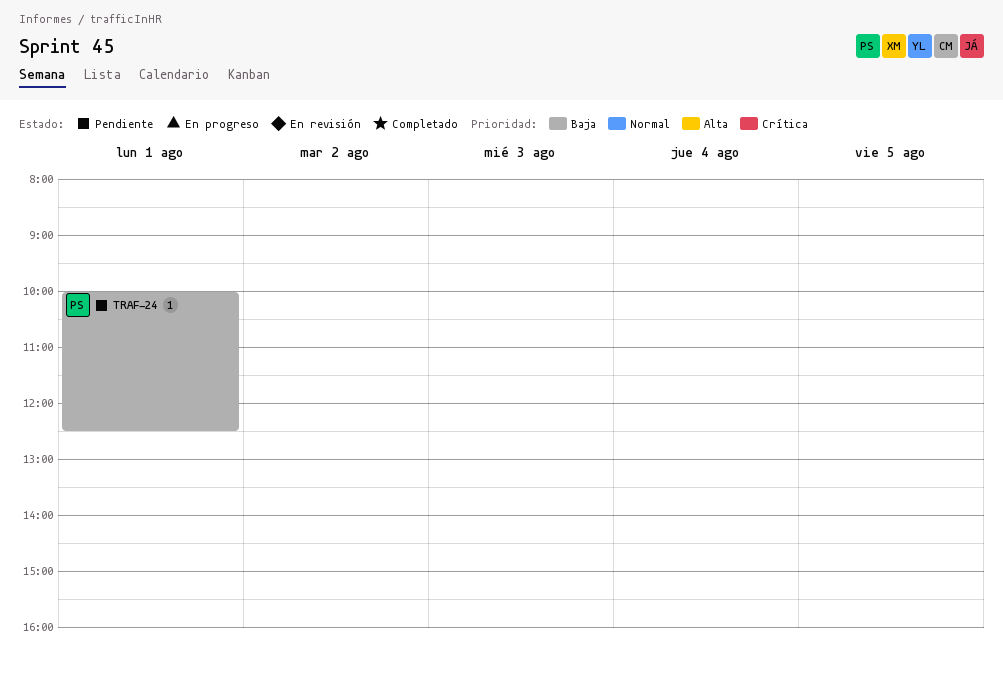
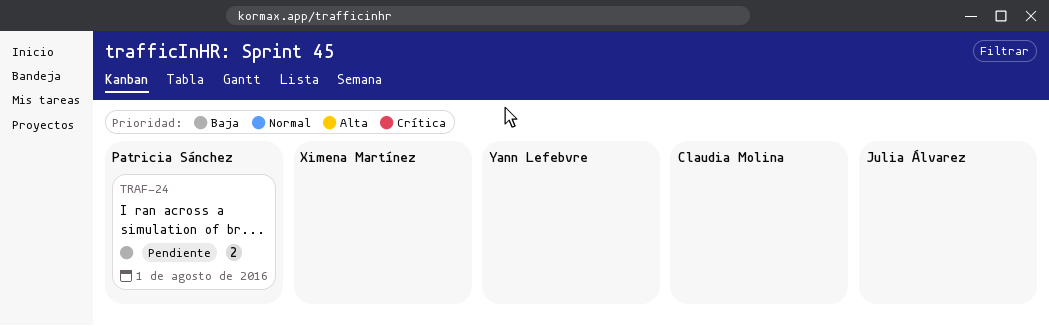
TRAF-24, estimate: 1 -> 2

